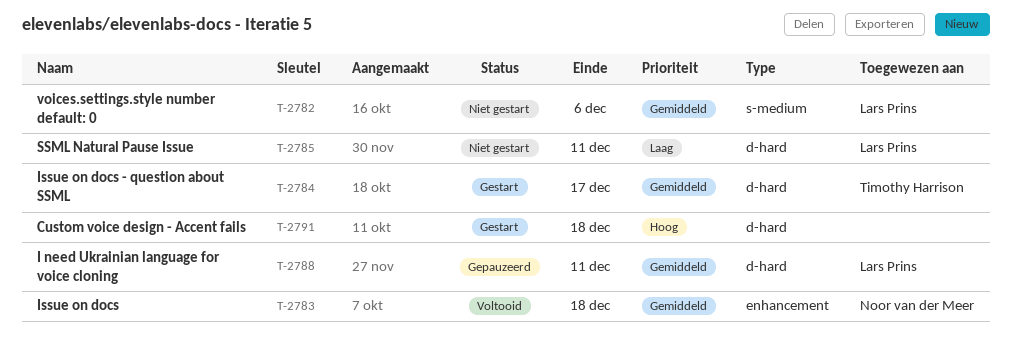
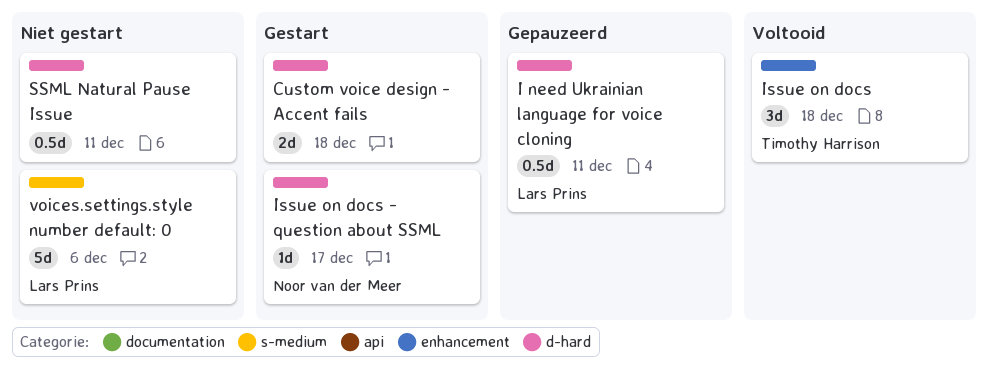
Issue on docs, owner: Noor van der Meer -> Timothy Harrison
Issue on docs - question about SSML, owner: Timothy Harrison -> Noor van der Meer
SSML Natural Pause Issue, owner: Lars Prins -> none

